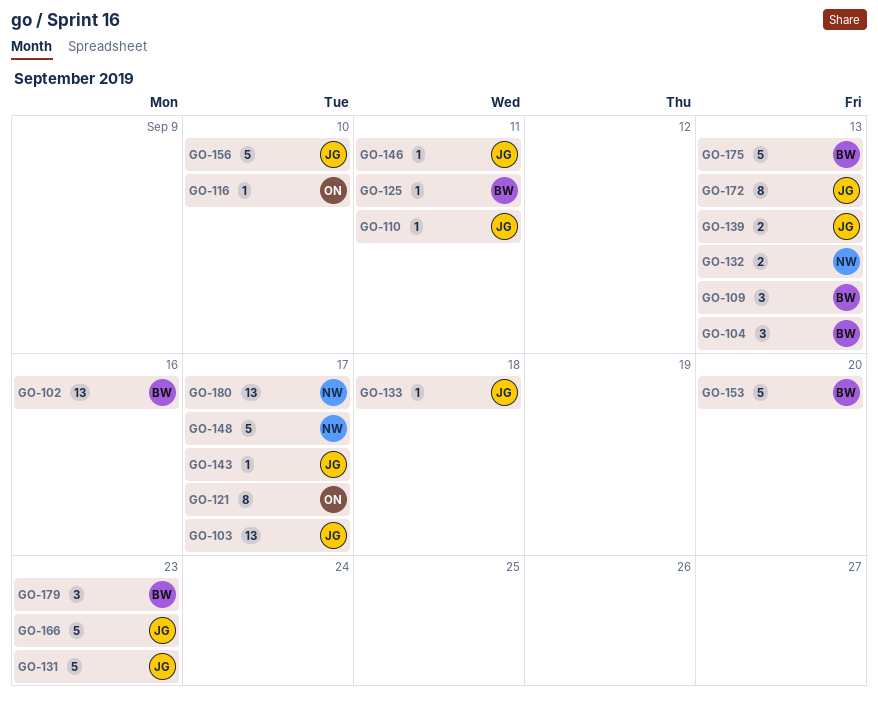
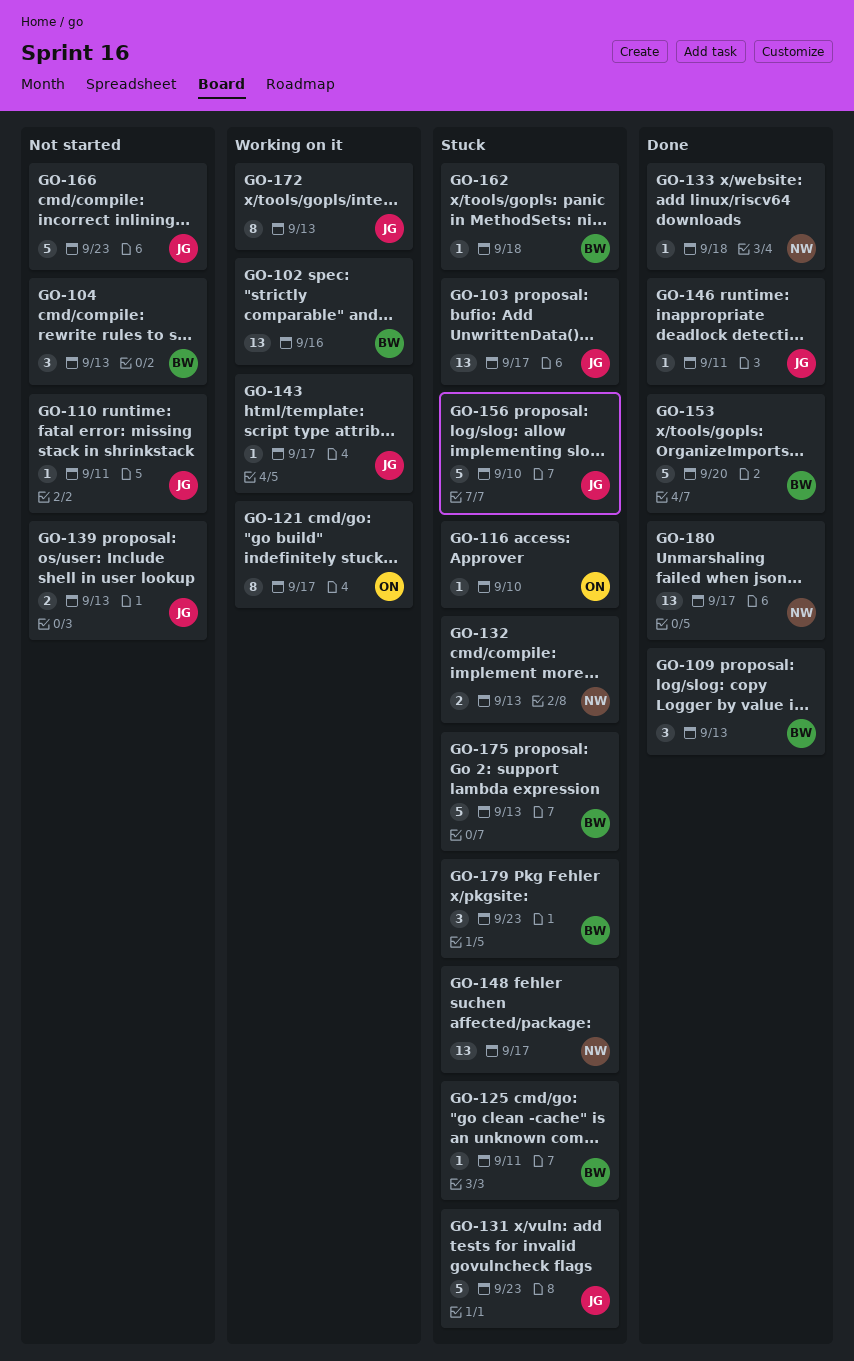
GO-133, owner: JG -> NW
GO-148, estimate: 5 -> 13
GO-162: none -> present

